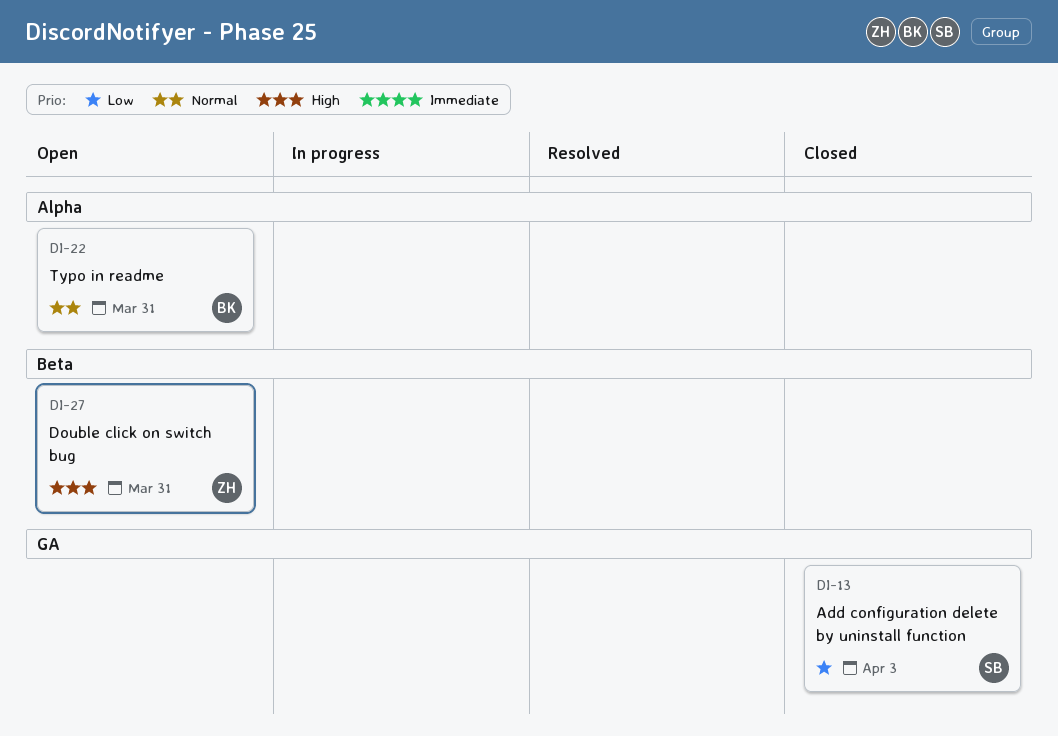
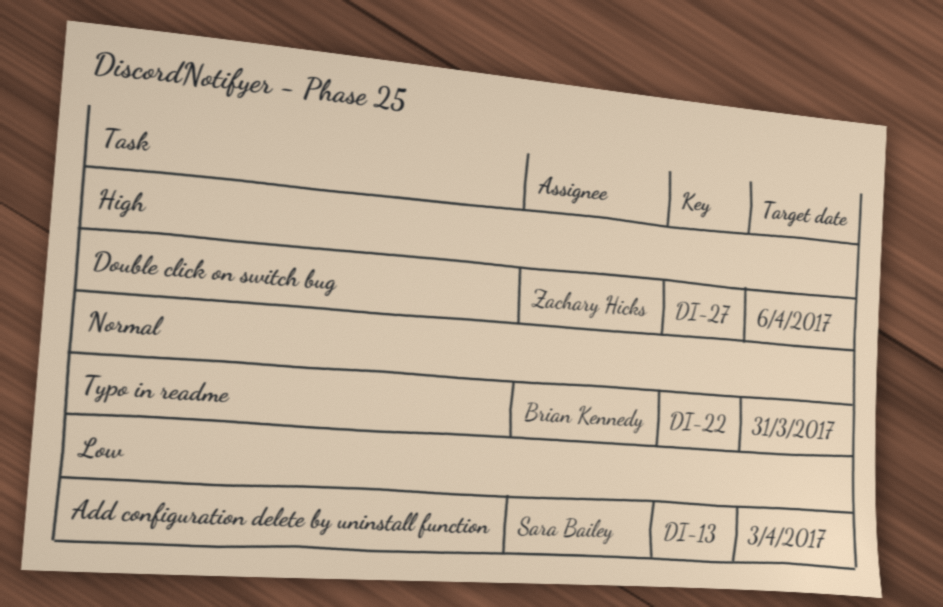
DI-27, due: Mar 31 -> Apr 6

